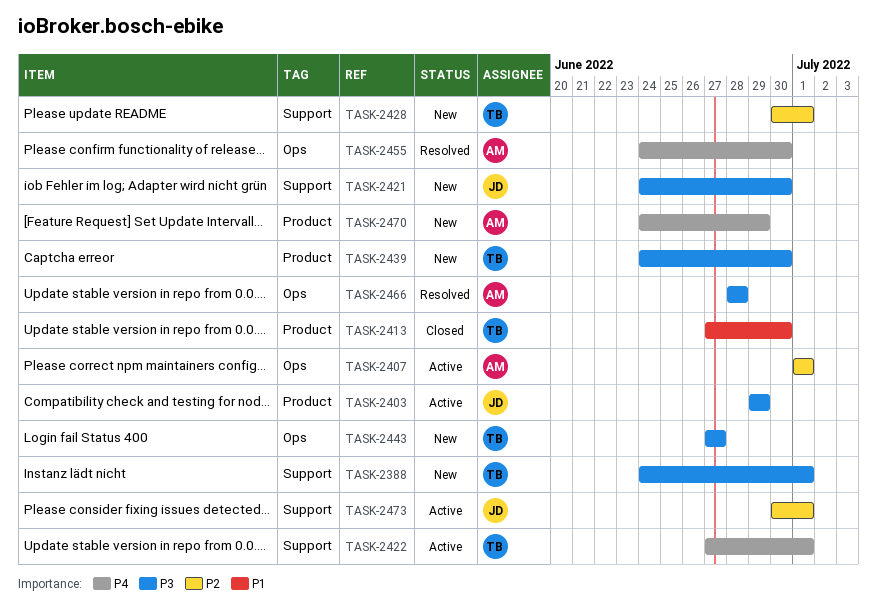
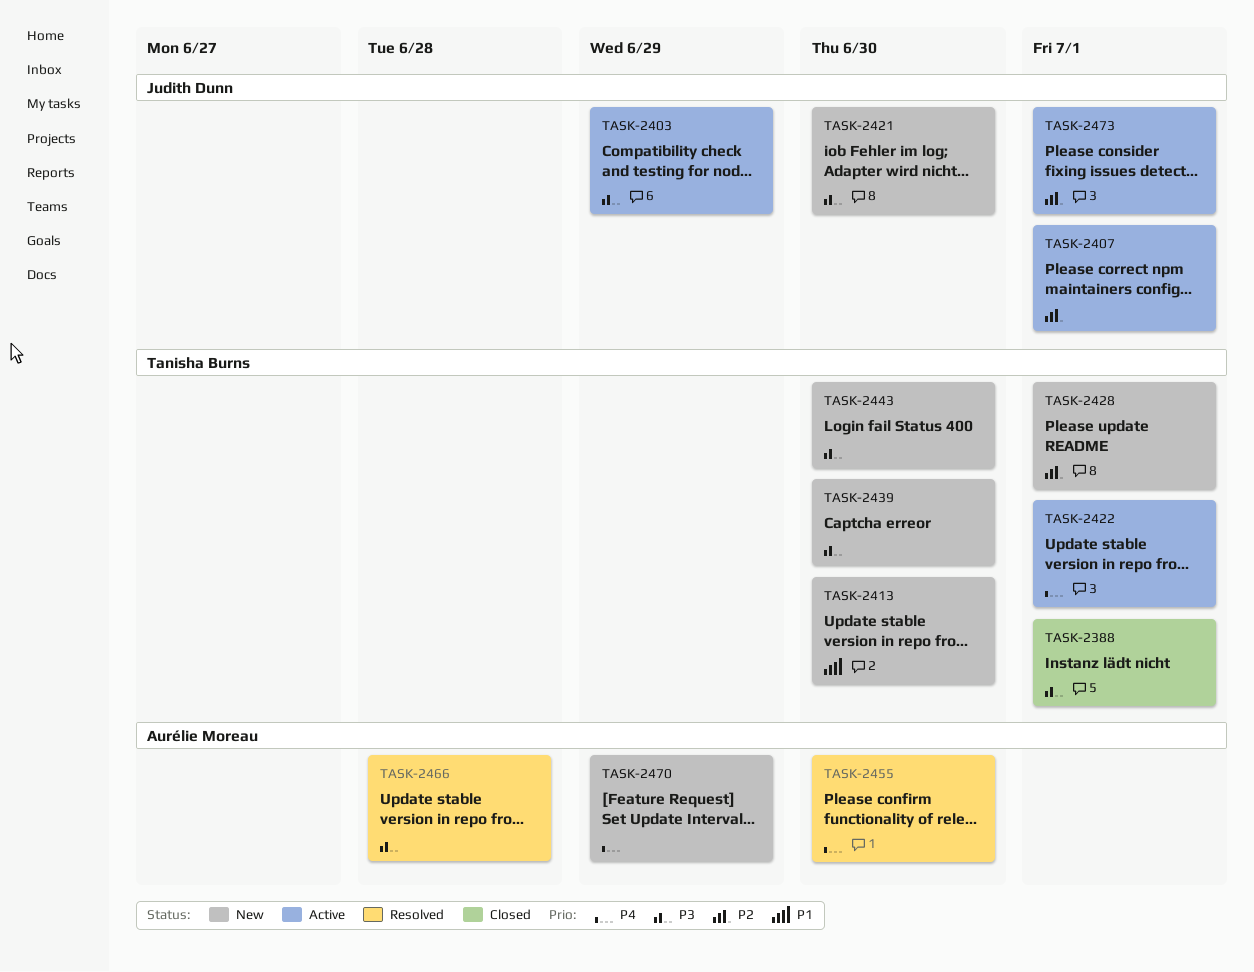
TASK-2388, status: New -> Closed
TASK-2407, owner: Aurélie Moreau -> Judith Dunn
TASK-2413, status: Closed -> New
TASK-2443, due: Jun 27 -> Jun 30

